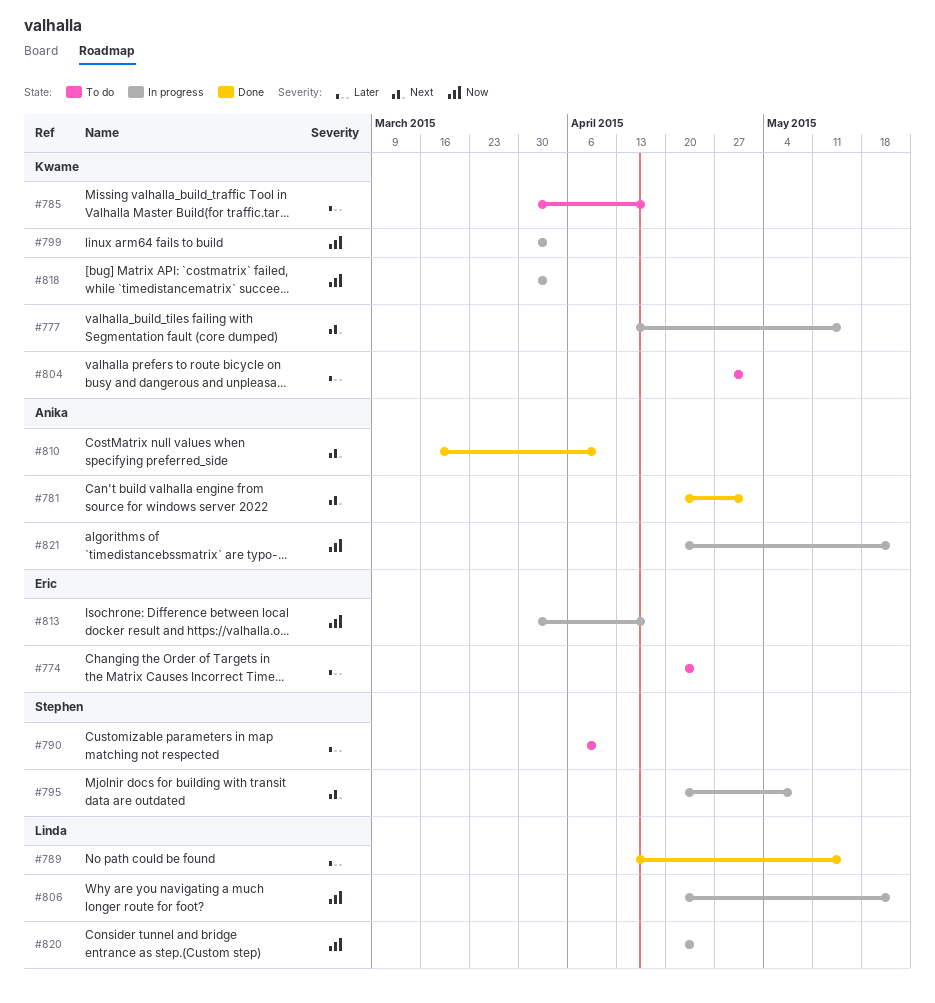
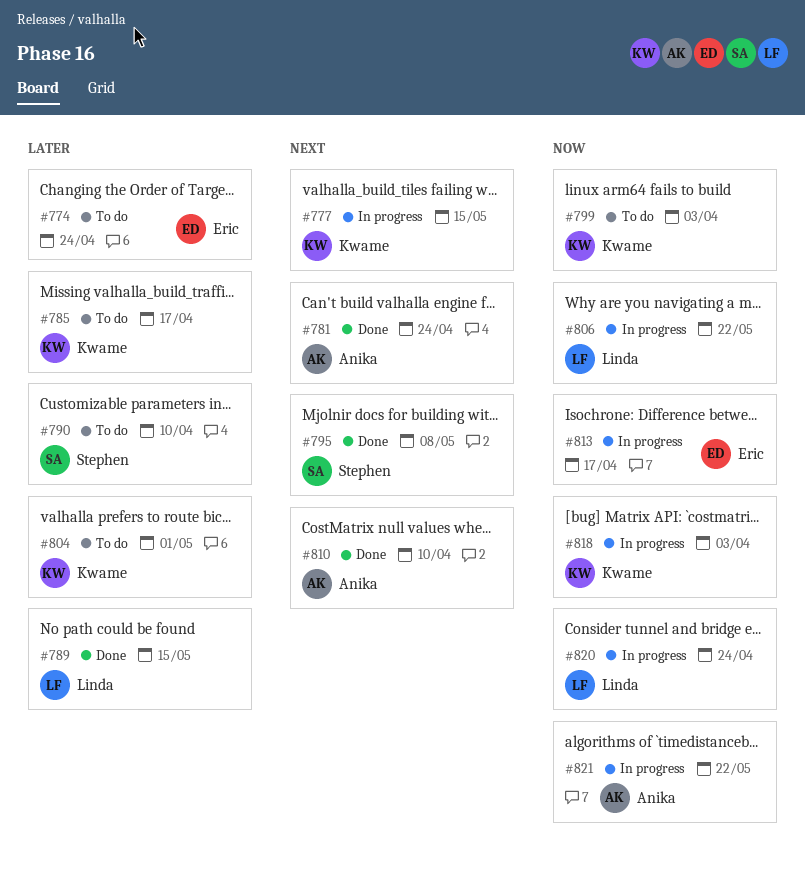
#781, due: May 1 -> Apr 24
#795, status: In progress -> Done
#799, status: In progress -> To do

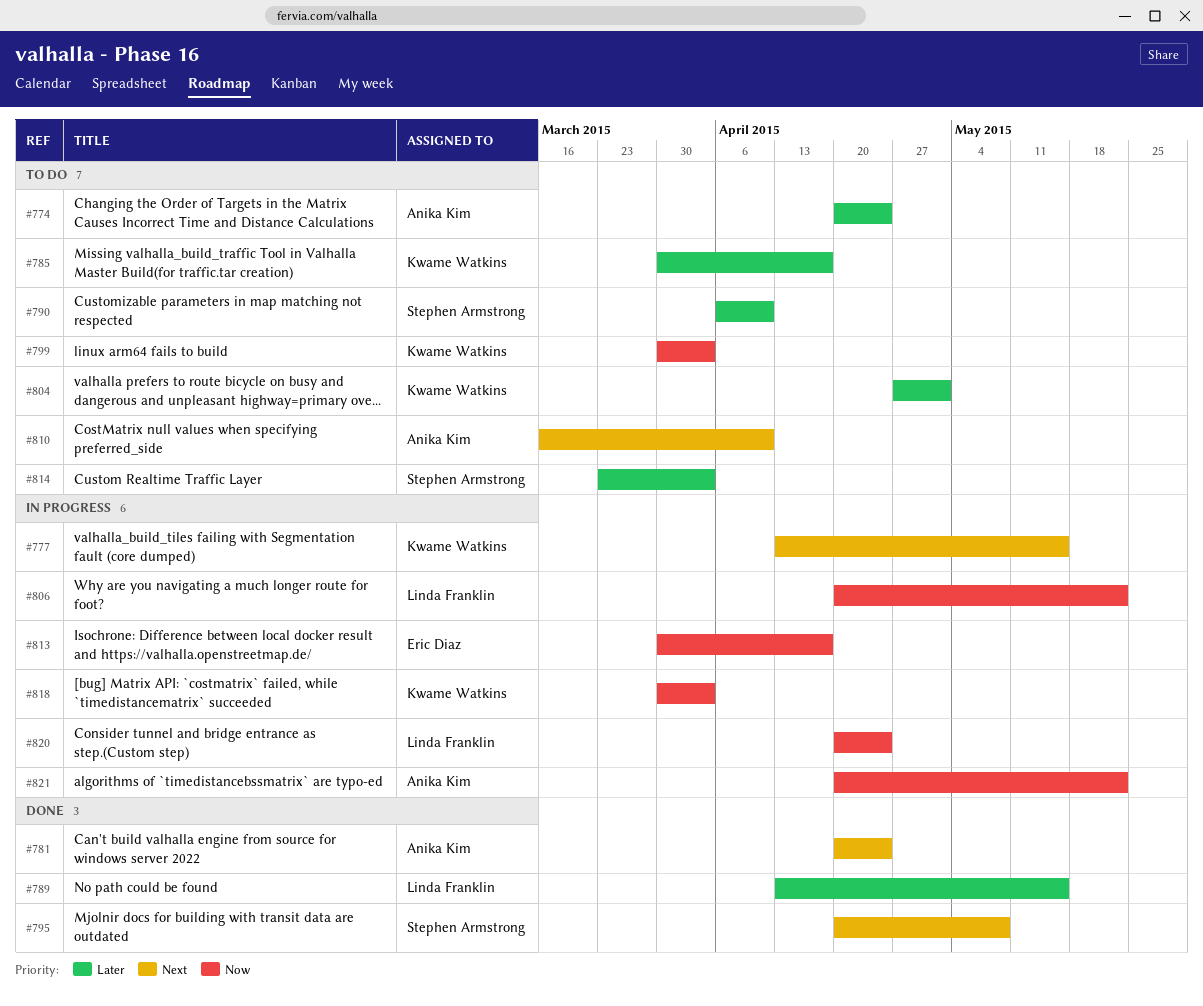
#774, owner: Eric Diaz -> Anika Kim
#810, status: Done -> To do
#814: none -> present

